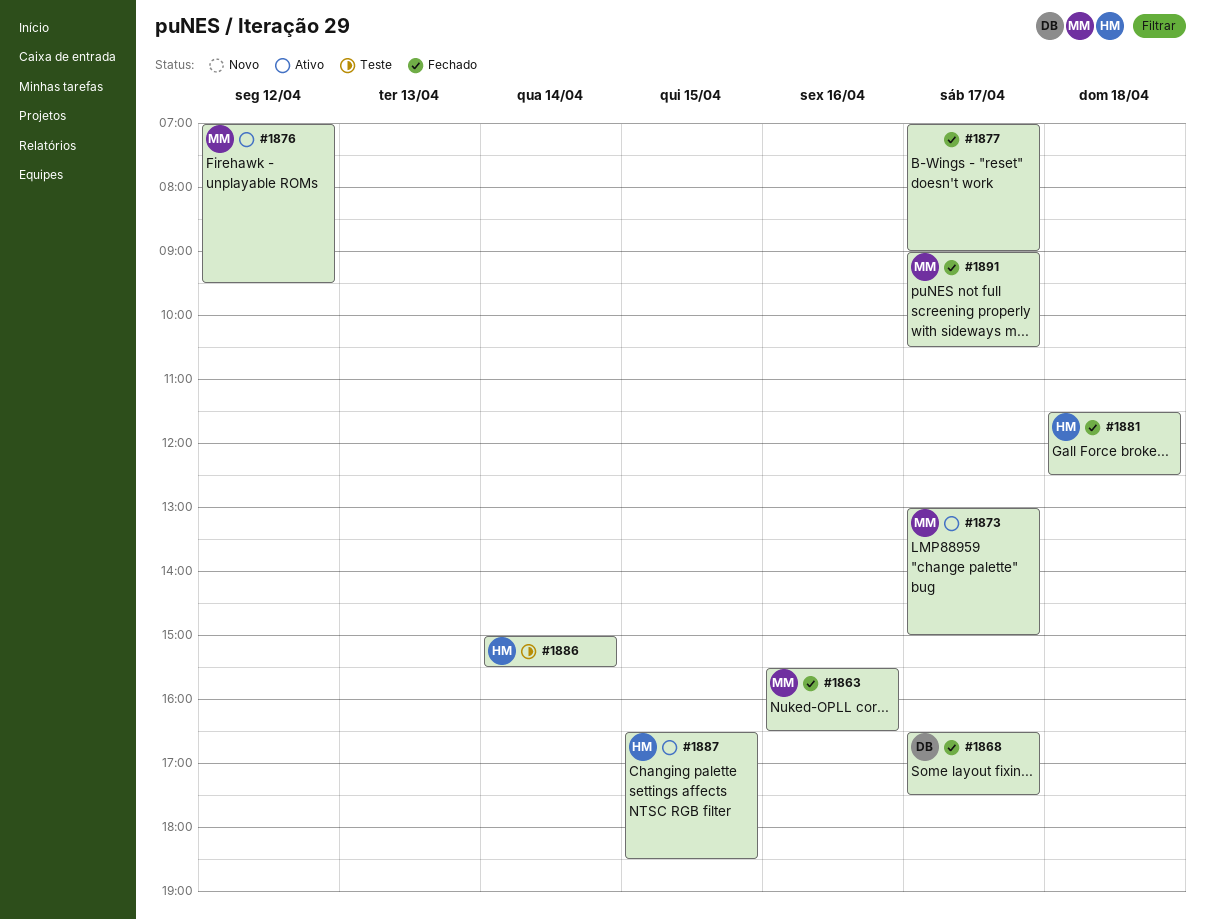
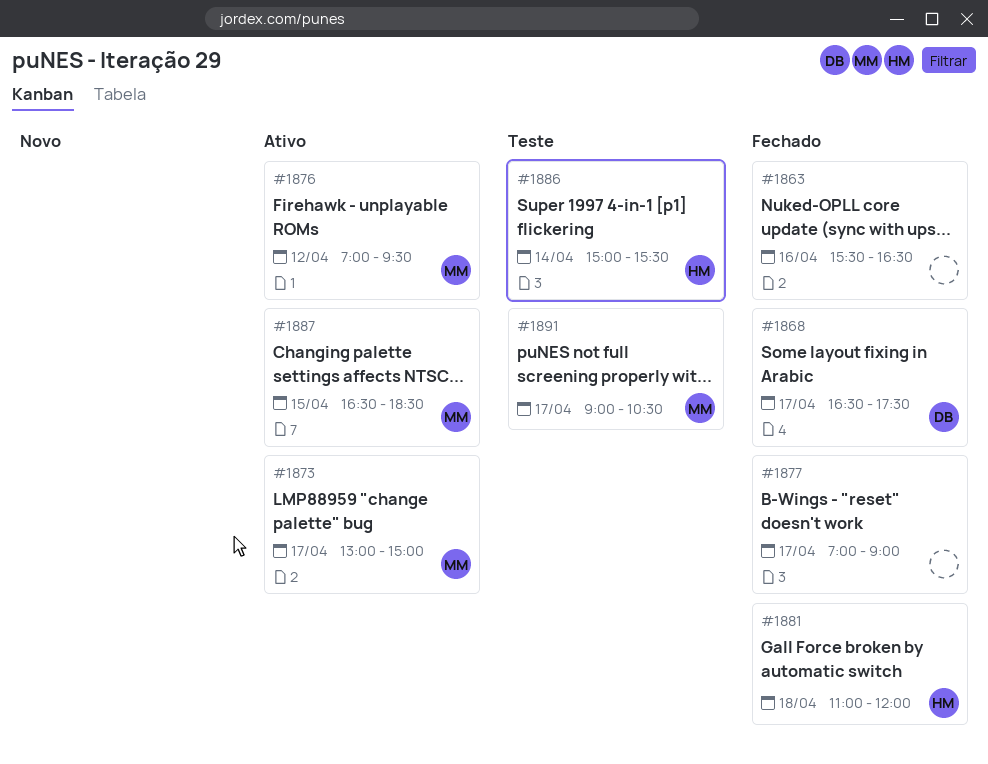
#1863, owner: MM -> none
#1881, begins: 11:30 -> 11:00
#1881, ends: 12:30 -> 12:00
#1887, owner: HM -> MM
#1891, status: Fechado -> Teste

